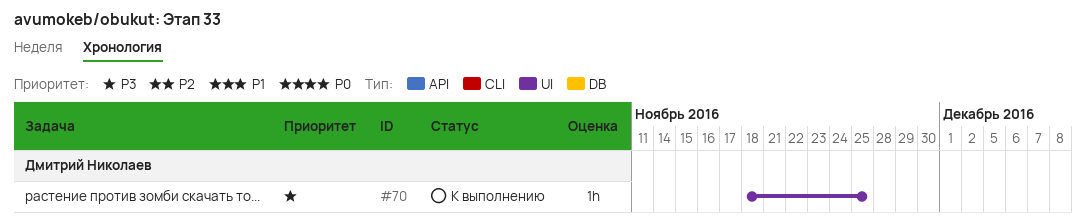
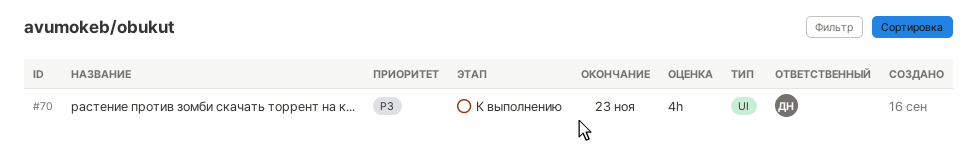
#70, estimate: 1h -> 4h
#70, due: Nov 25 -> Nov 23

